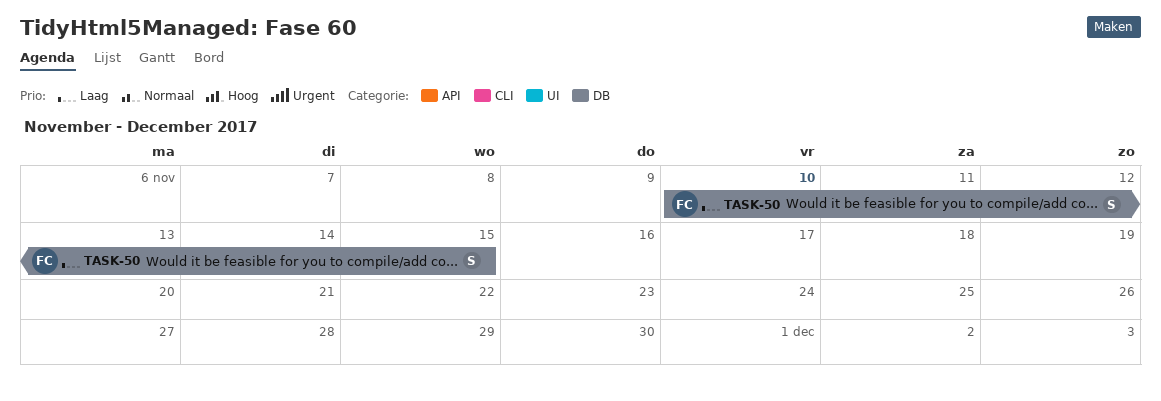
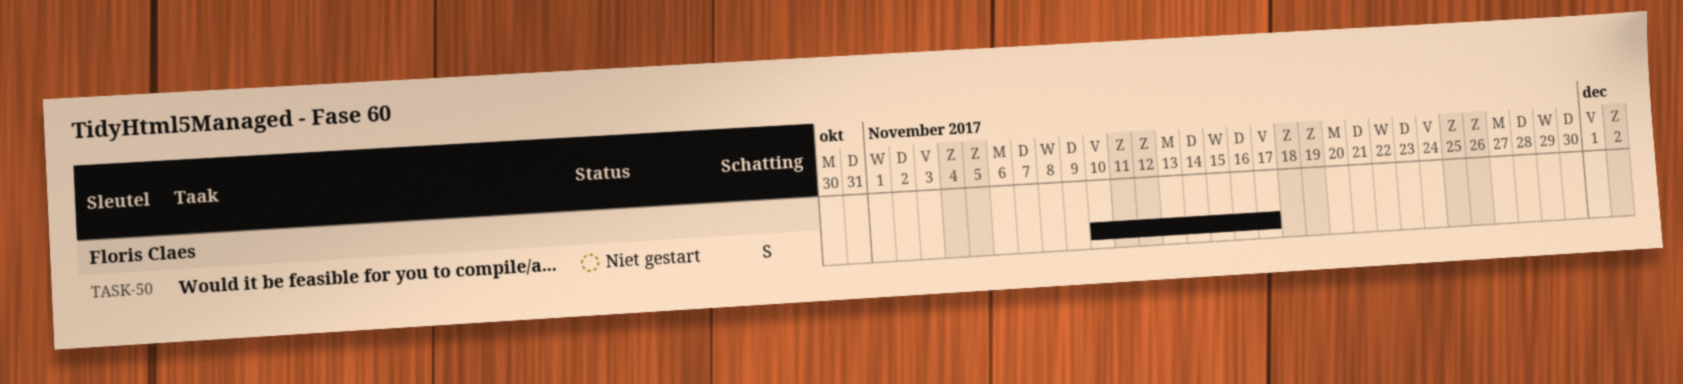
TASK-50, due: Nov 15 -> Nov 17

